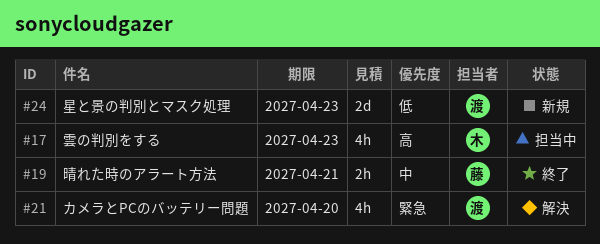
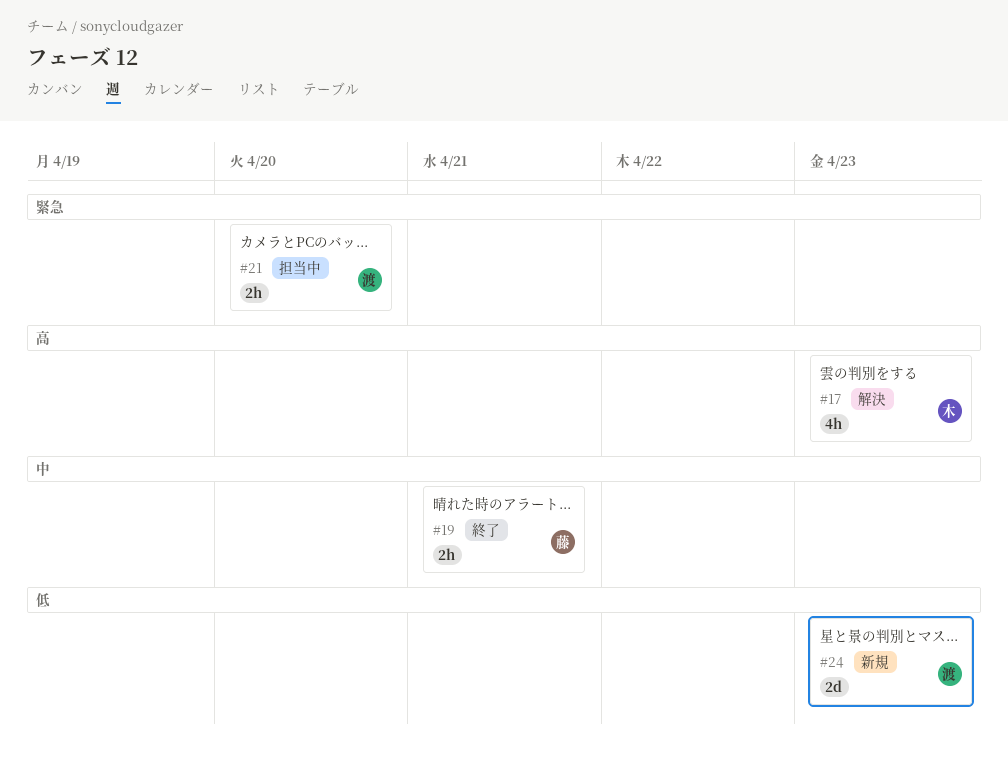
#17, status: 担当中 -> 解決
#21, status: 解決 -> 担当中
#21, estimate: 4h -> 2h

